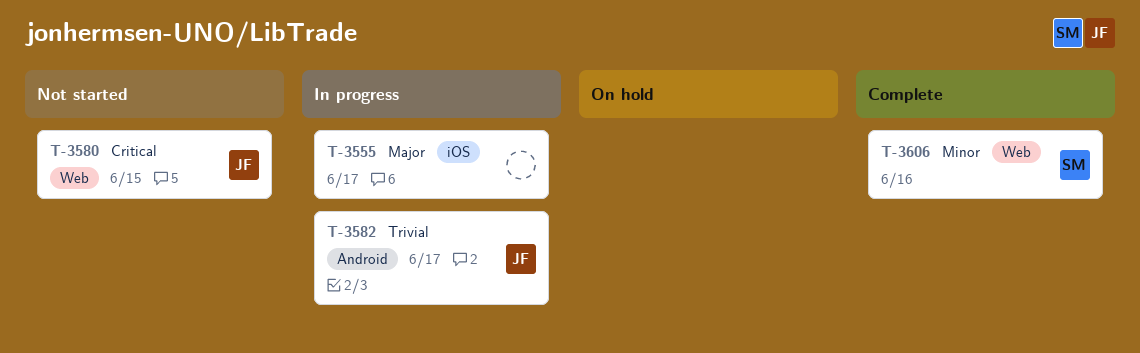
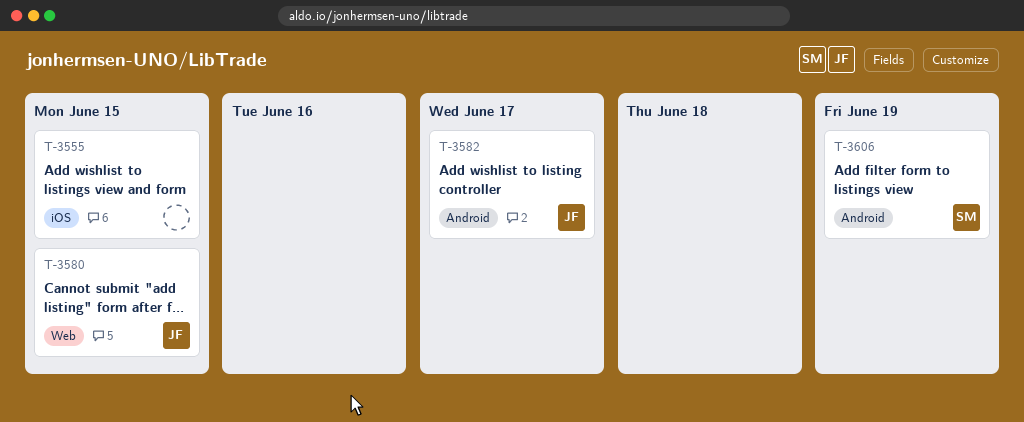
T-3555, due: Jun 17 -> Jun 15
T-3606, label: Web -> Android
T-3606, due: Jun 16 -> Jun 19

